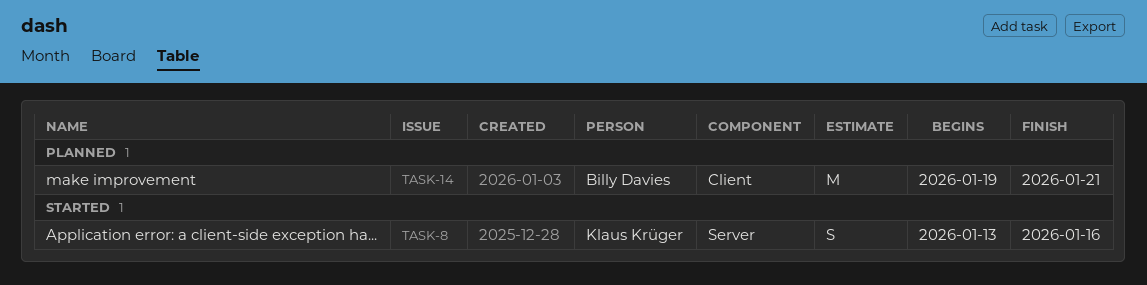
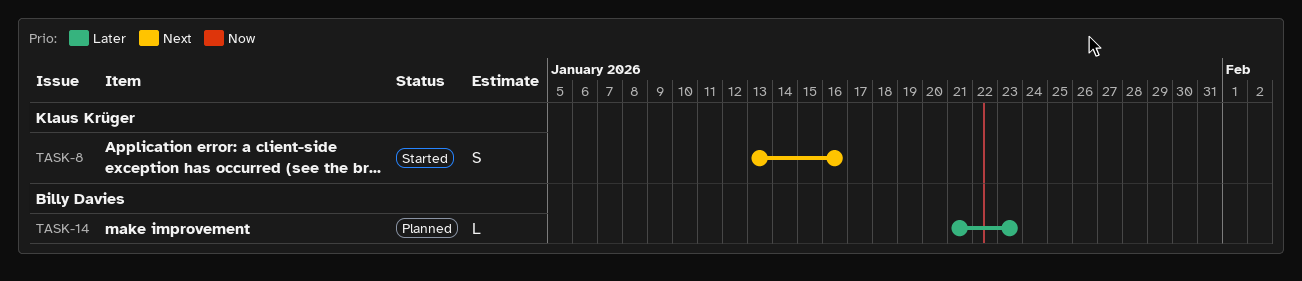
TASK-14, estimate: M -> L
TASK-14, start: Jan 19 -> Jan 21
TASK-14, due: Jan 21 -> Jan 23

